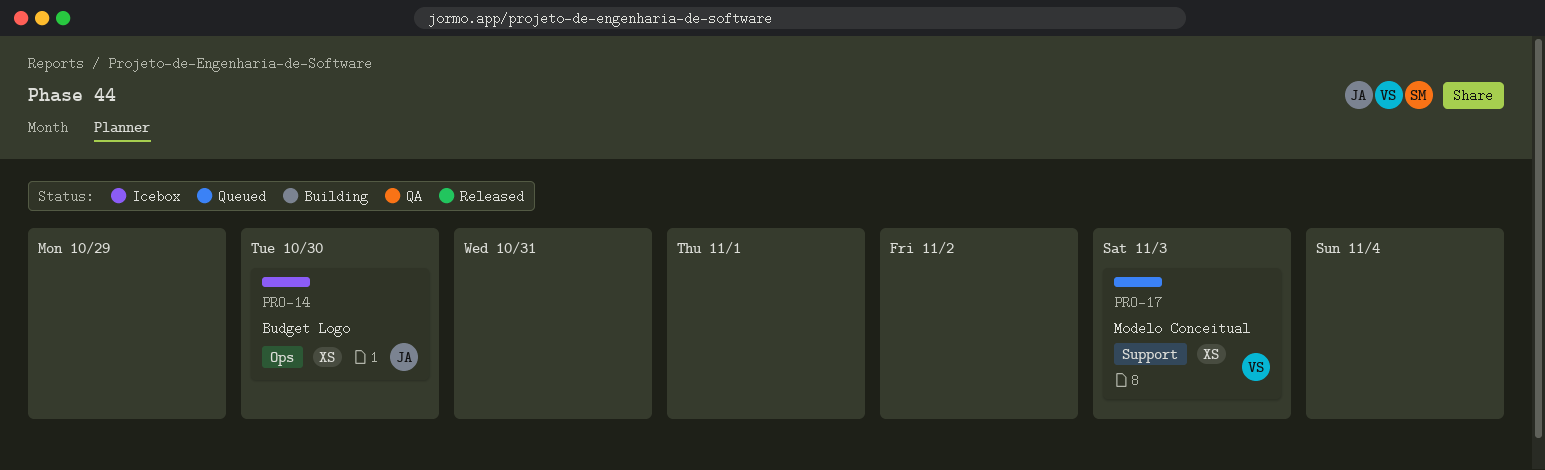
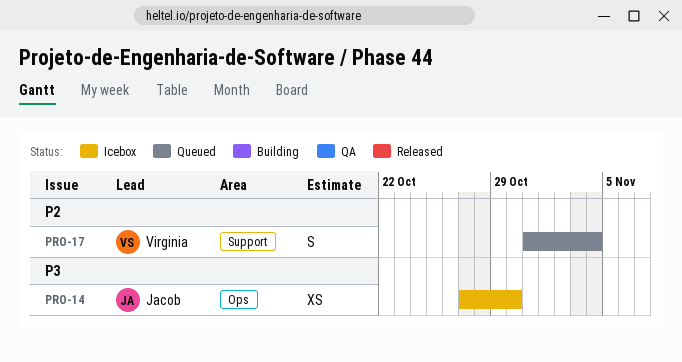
PRO-17, estimate: XS -> S
PRO-17, due: Nov 3 -> Nov 4

